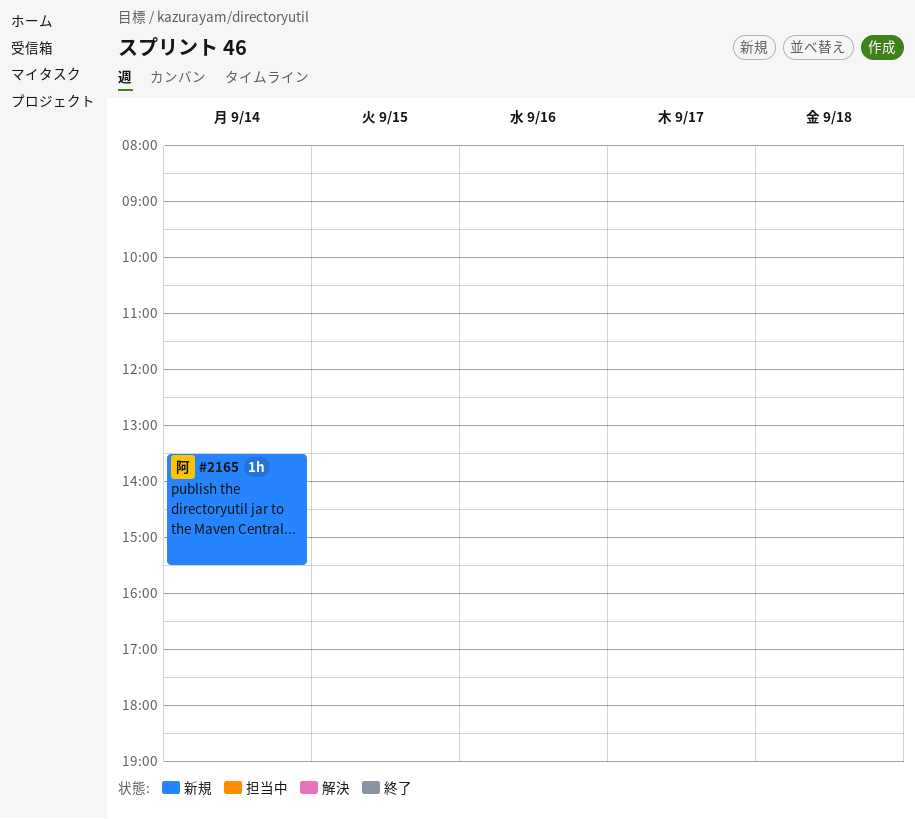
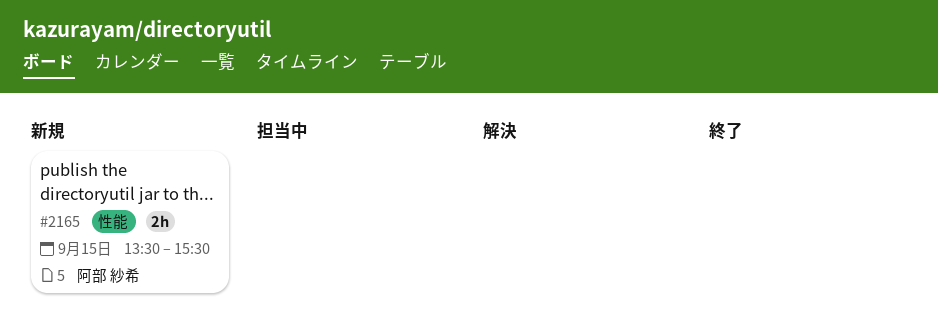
#2165, estimate: 1h -> 2h
#2165, day: Sep 14 -> Sep 15

